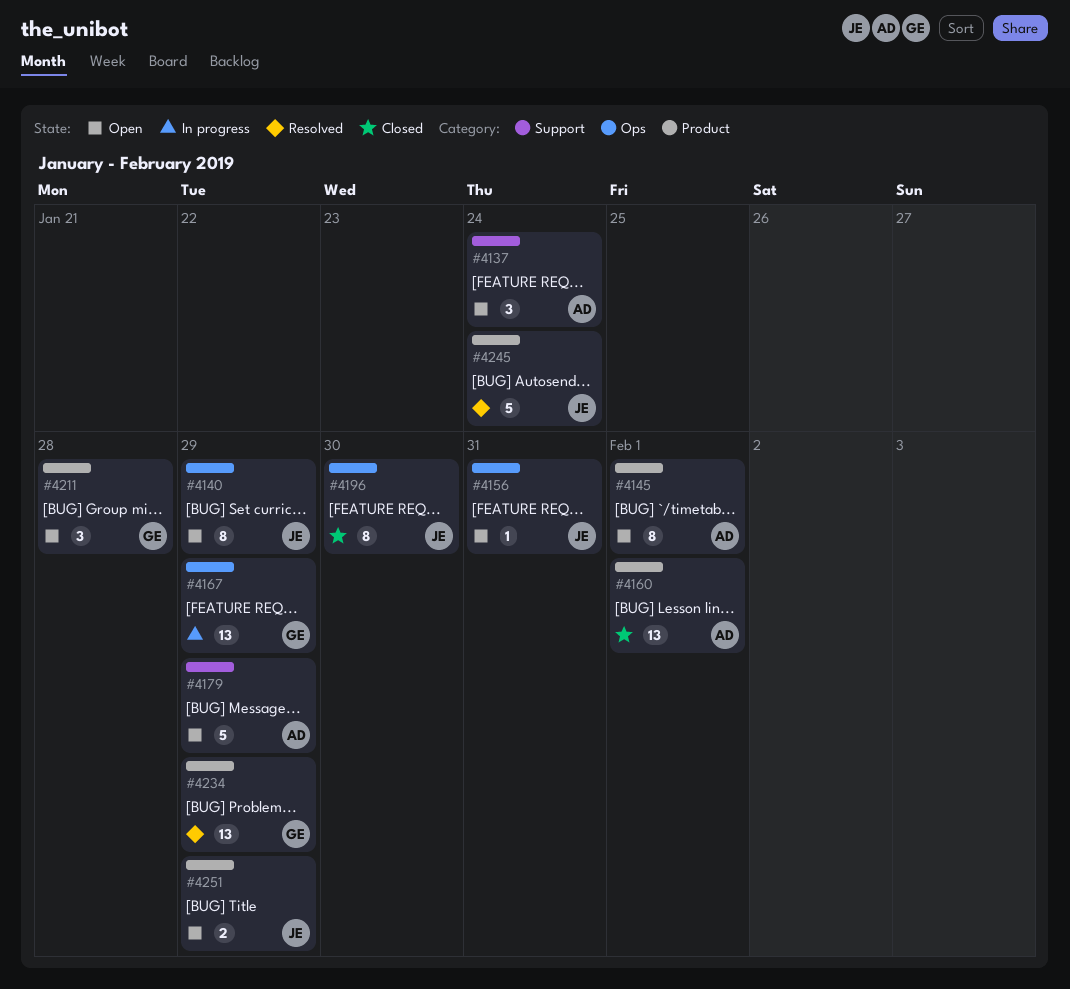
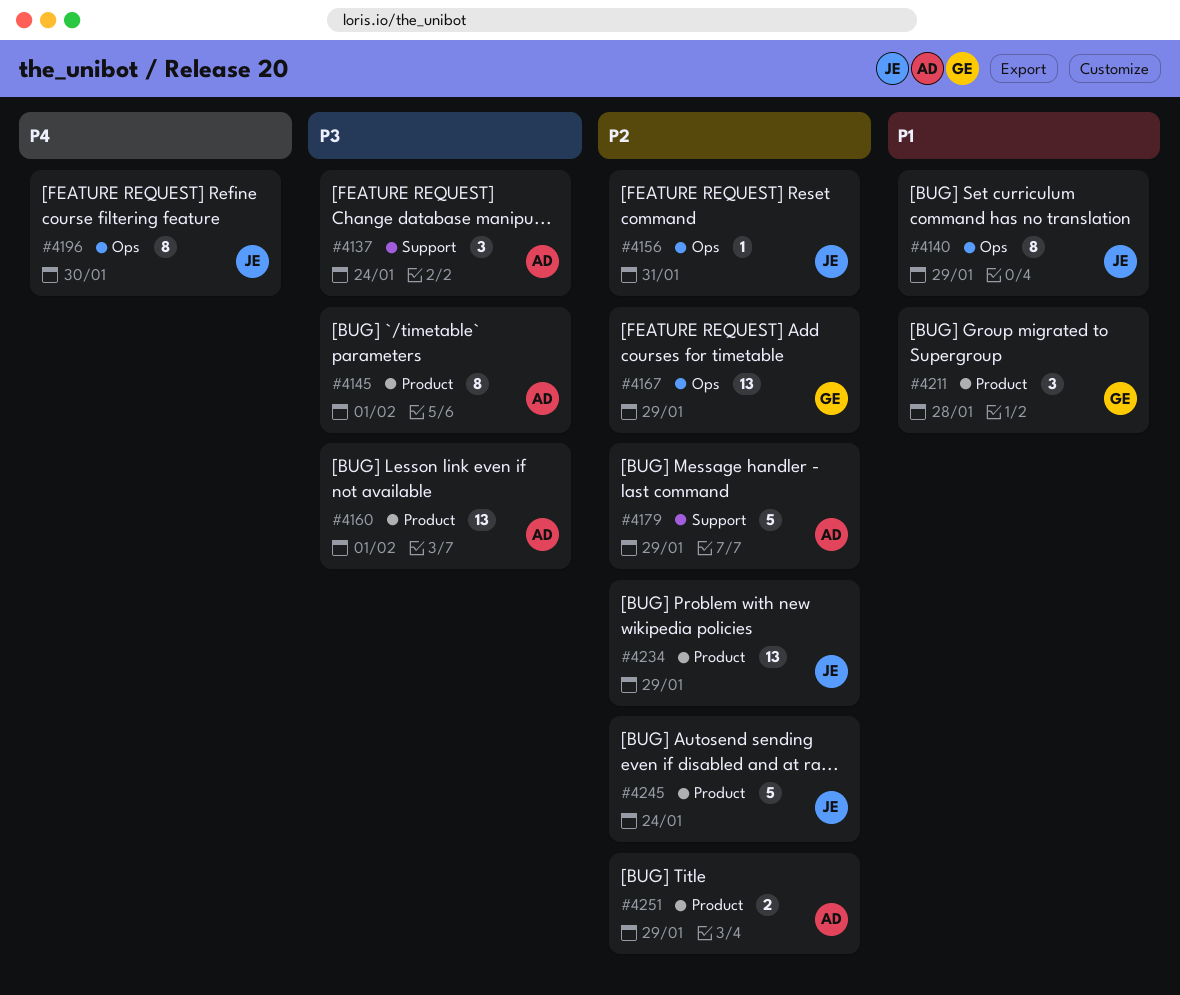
#4234, owner: GE -> JE
#4251, owner: JE -> AD

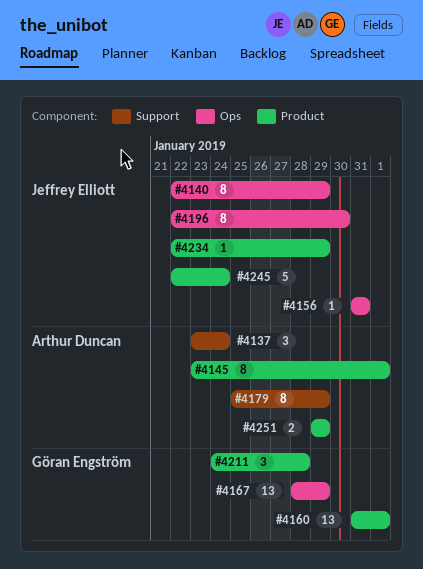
#4160, owner: Arthur Duncan -> Göran Engström
#4179, estimate: 5 -> 8
#4234, estimate: 13 -> 1

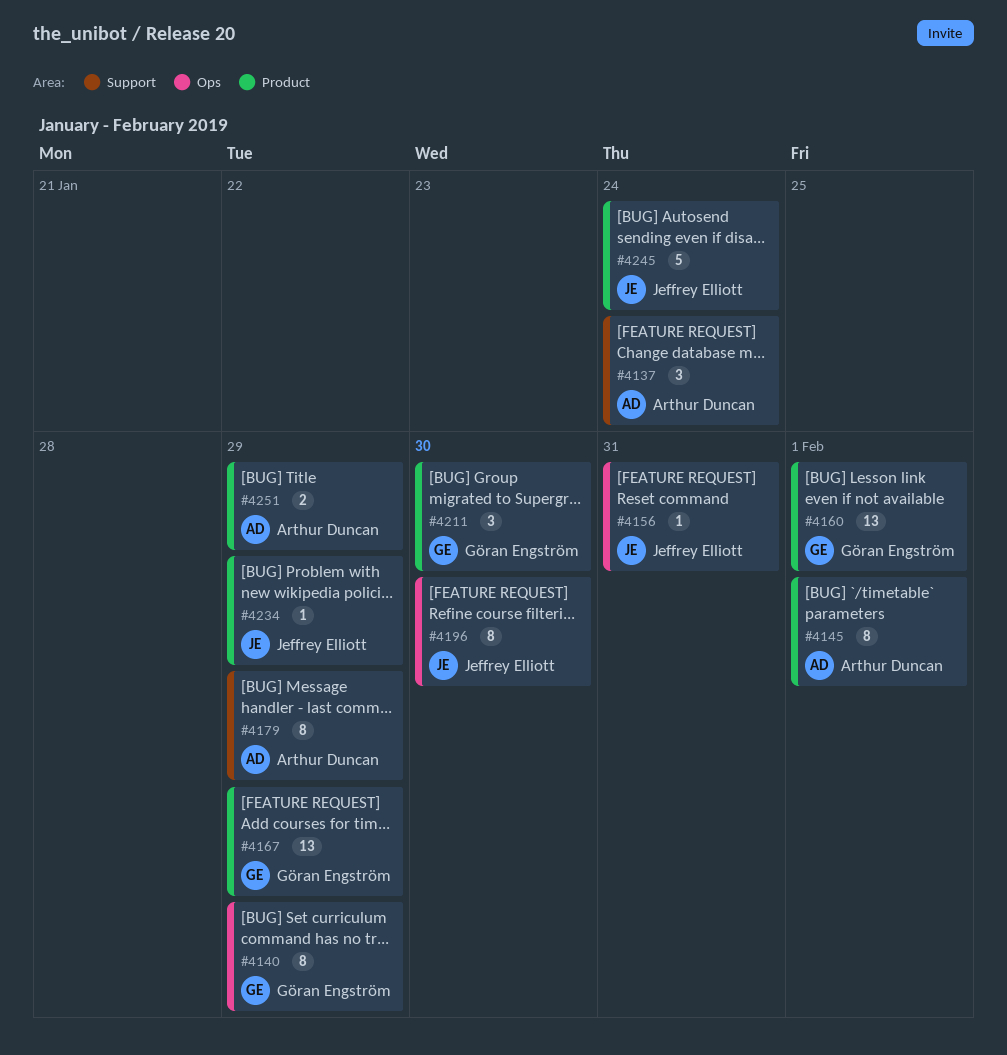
#4140, owner: Jeffrey Elliott -> Göran Engström
#4167, label: Ops -> Product
#4211, due: Jan 28 -> Jan 30

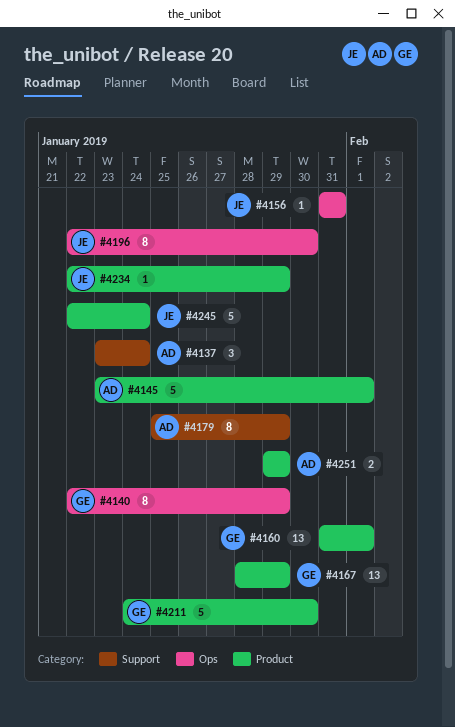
#4145, estimate: 8 -> 5
#4211, estimate: 3 -> 5

